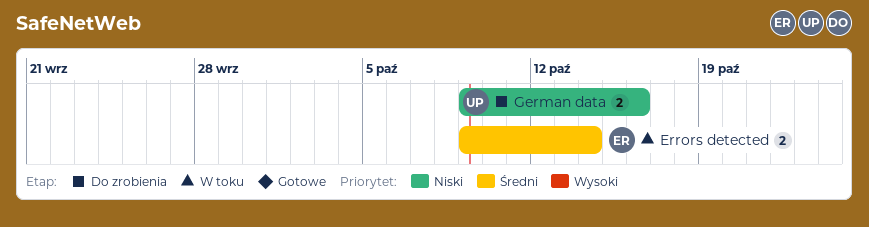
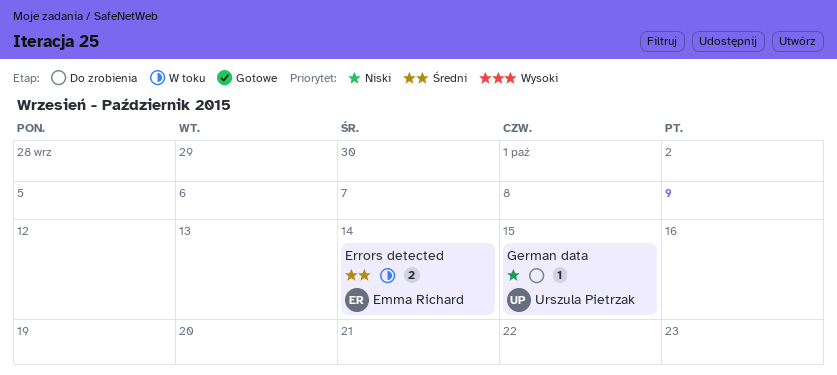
German data, estimate: 2 -> 1
German data, due: Oct 16 -> Oct 15

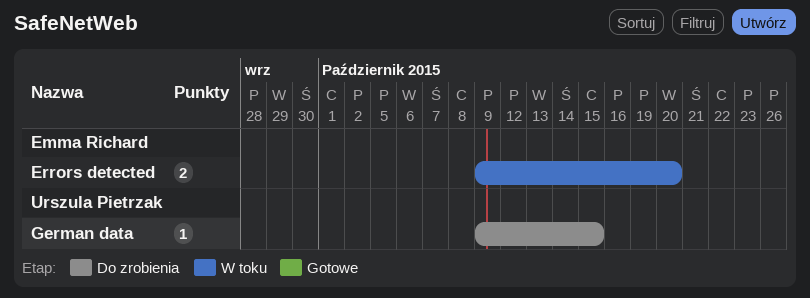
Errors detected, due: Oct 14 -> Oct 20

